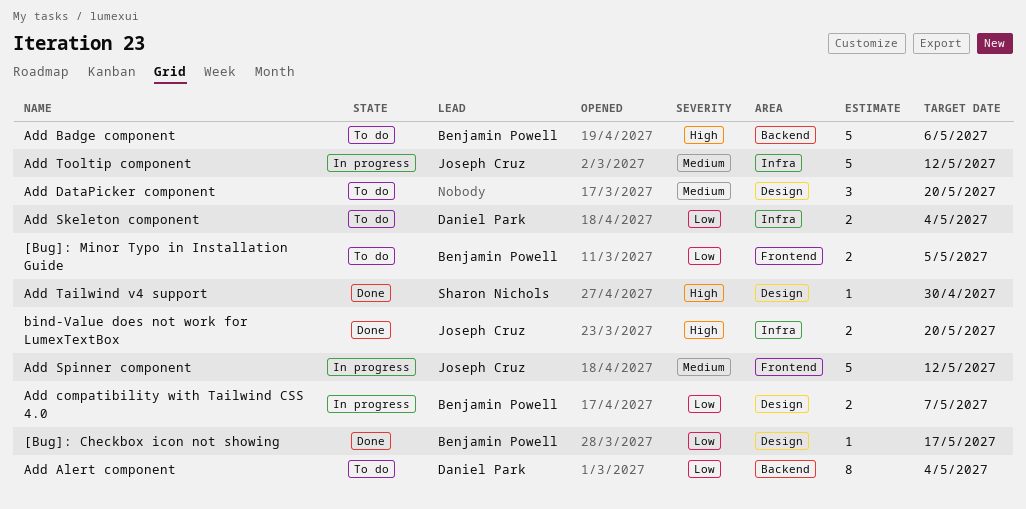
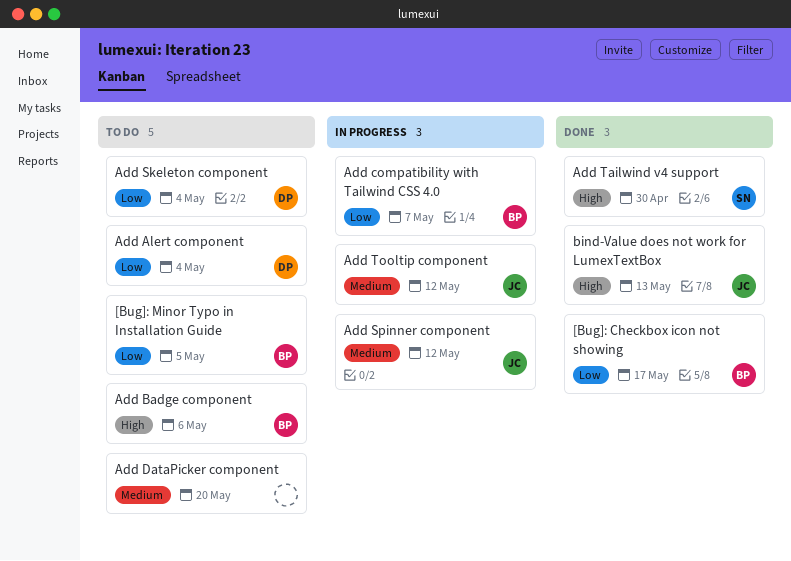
bind-Value does not work for LumexTextBox, due: May 20 -> May 13

